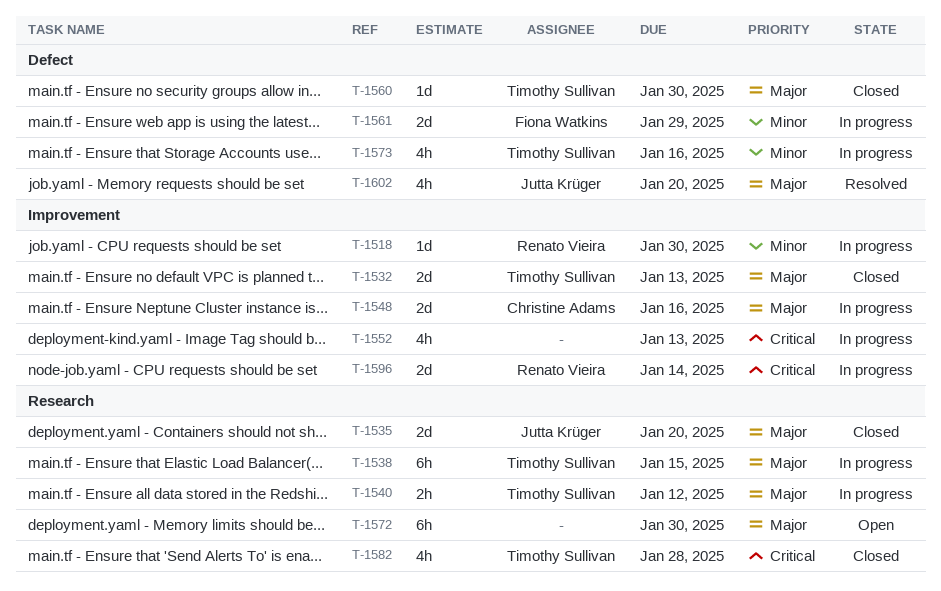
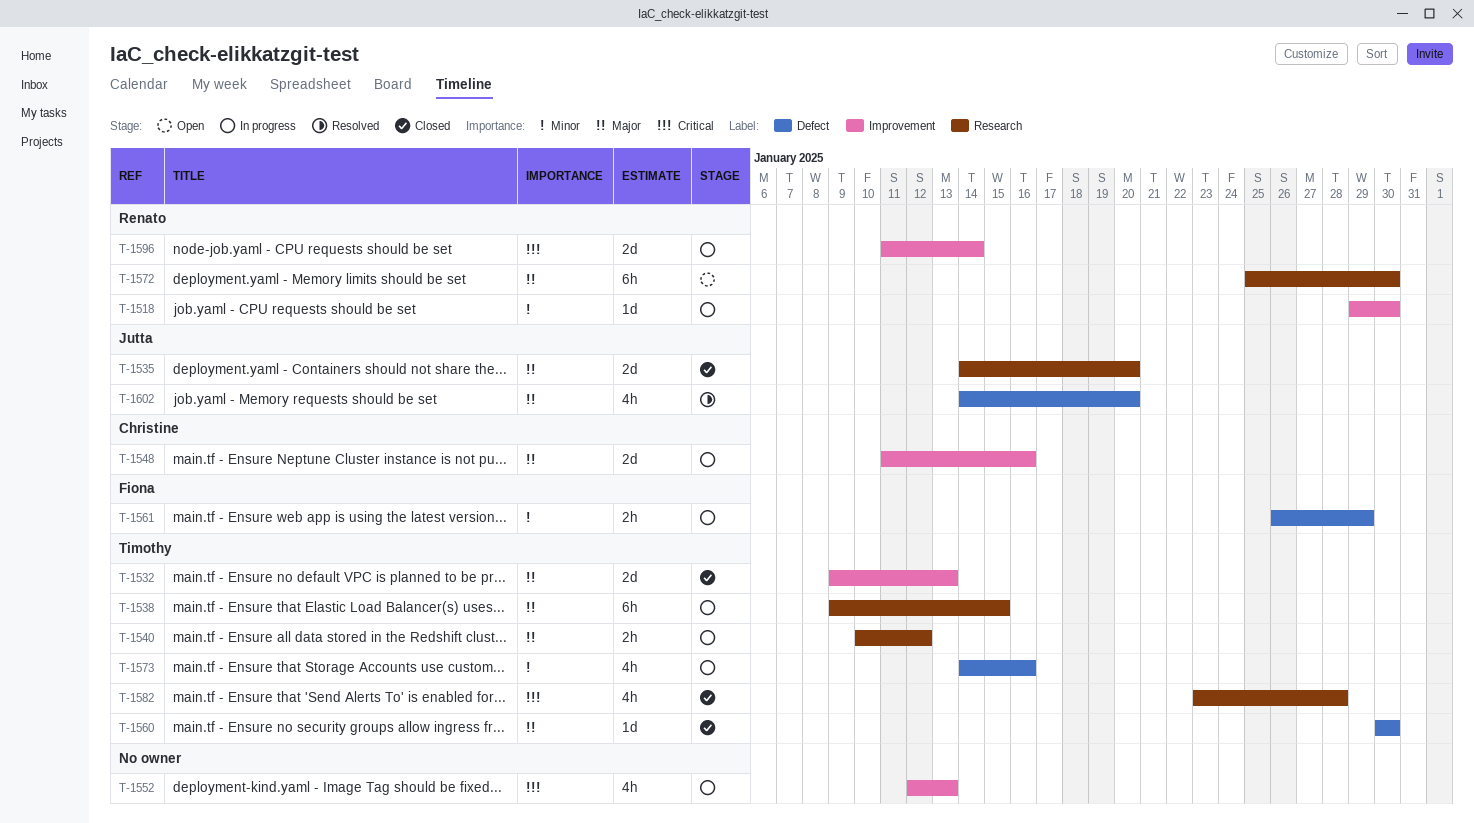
T-1561, estimate: 2d -> 2h
T-1572, owner: none -> Renato Vieira

